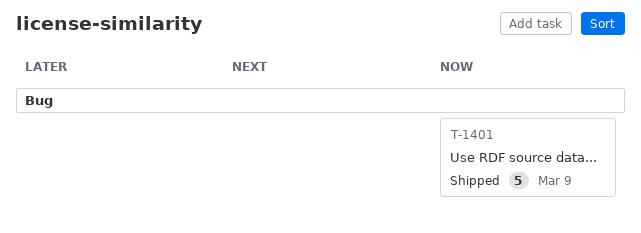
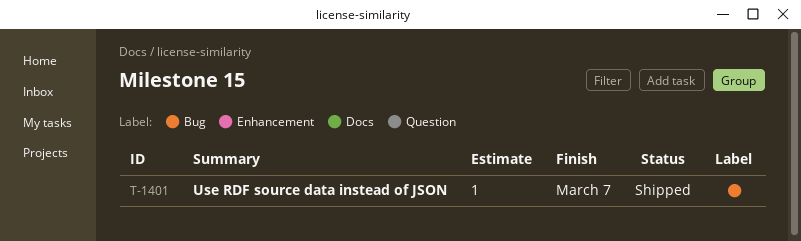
T-1401, estimate: 5 -> 1
T-1401, due: Mar 9 -> Mar 7

